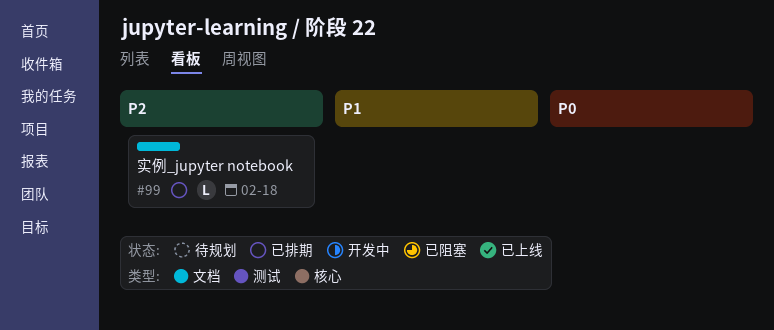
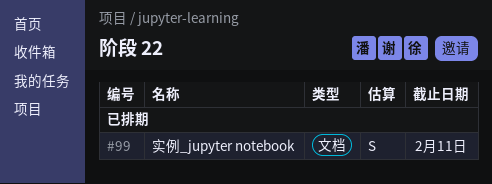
#99, estimate: L -> S
#99, due: Feb 18 -> Feb 11

